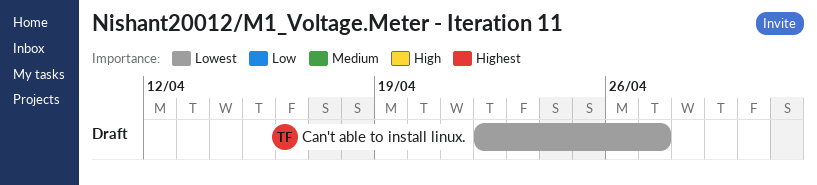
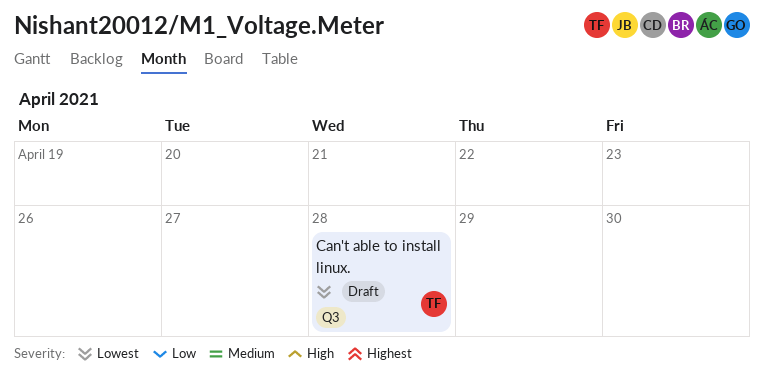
Can't able to install linux., due: Apr 27 -> Apr 28

